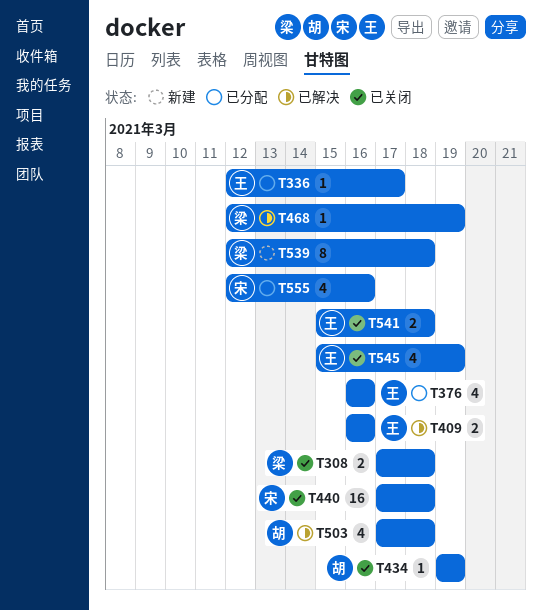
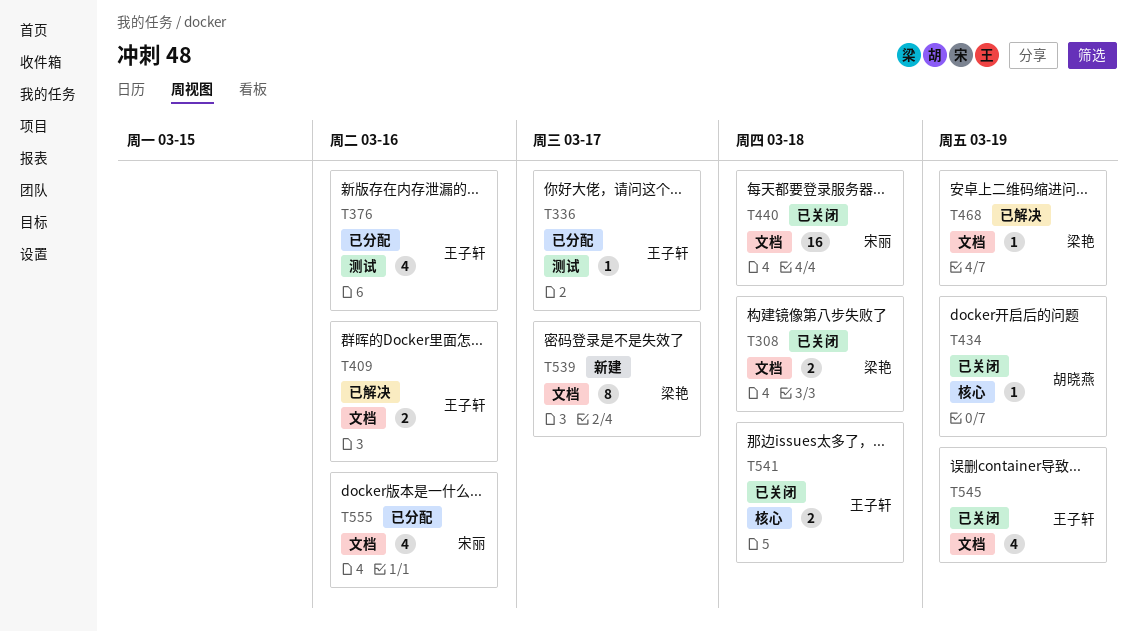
T503: present -> none
T539, due: Mar 18 -> Mar 17

